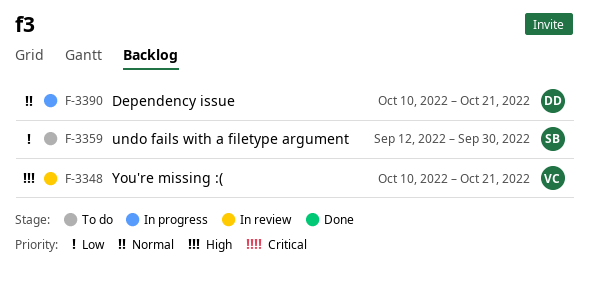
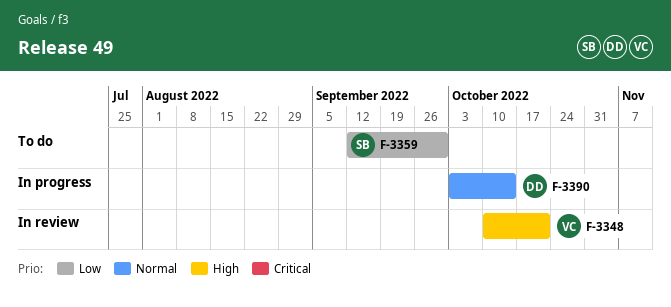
F-3390, start: Oct 10 -> Oct 3
F-3390, due: Oct 21 -> Oct 14

